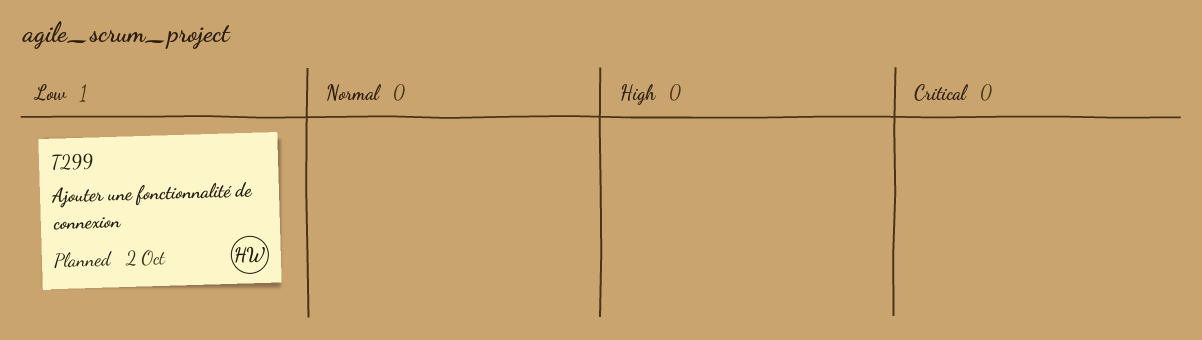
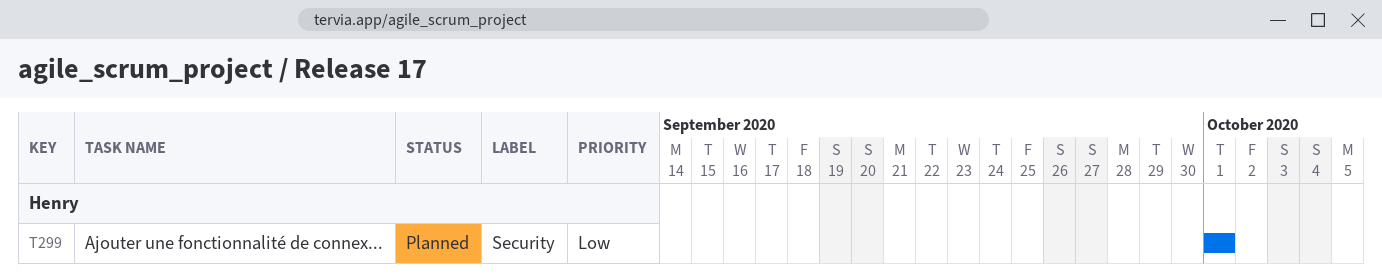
T299, due: Oct 2 -> Oct 1

